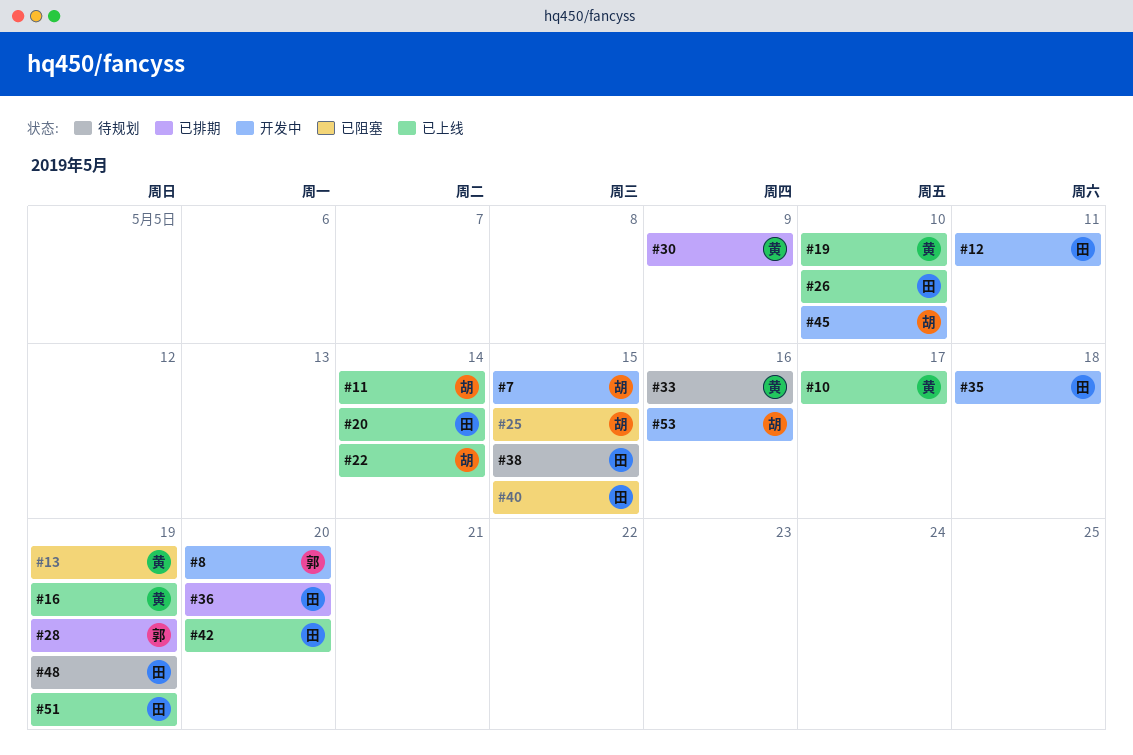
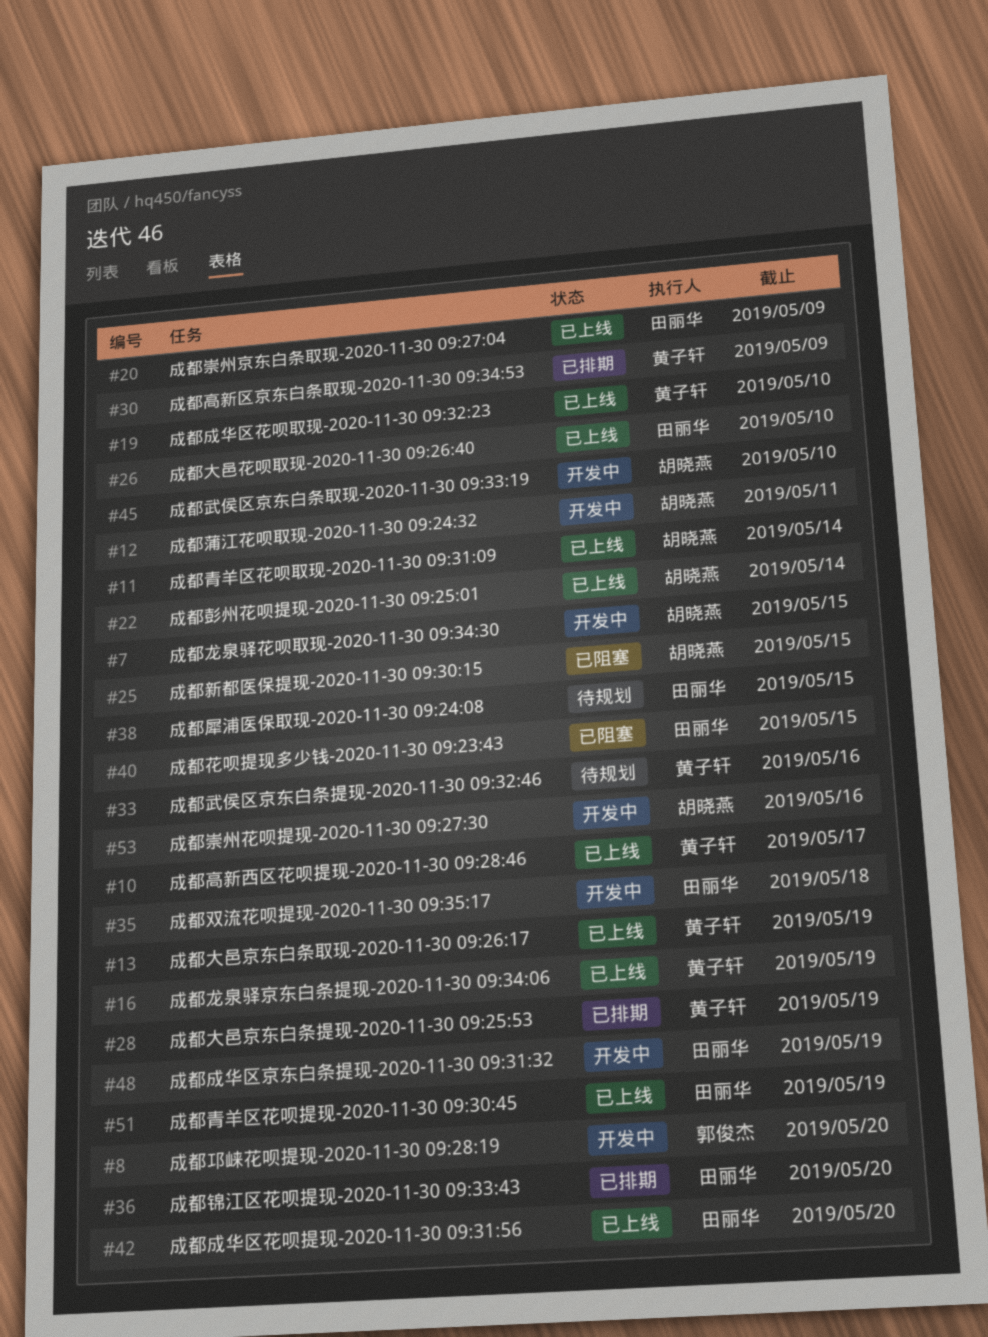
#12, owner: 田丽华 -> 胡晓燕
#13, status: 已阻塞 -> 已上线
#20, due: May 14 -> May 9
#28, owner: 郭俊杰 -> 黄子轩
#48, status: 待规划 -> 开发中

